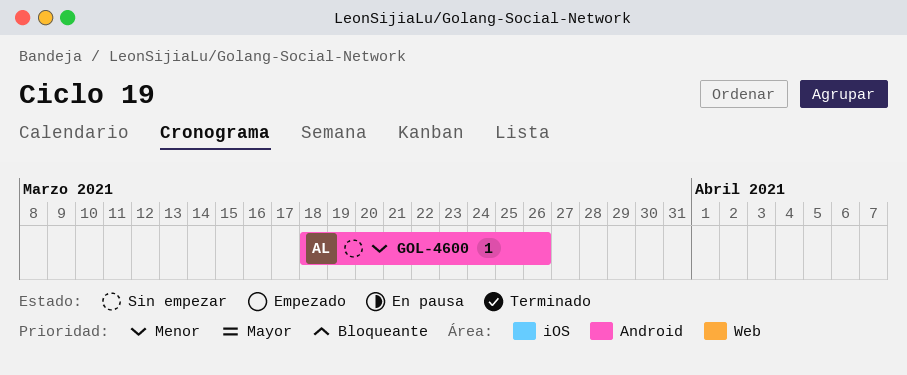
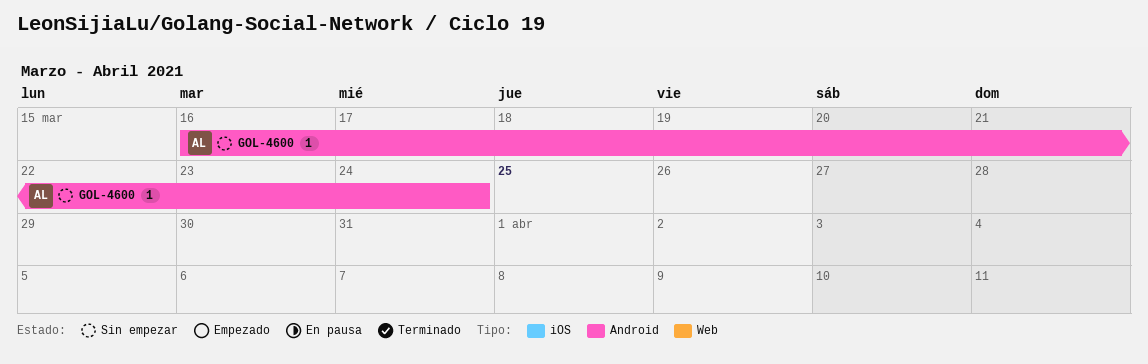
GOL-4600, start: Mar 18 -> Mar 16
GOL-4600, due: Mar 26 -> Mar 24

